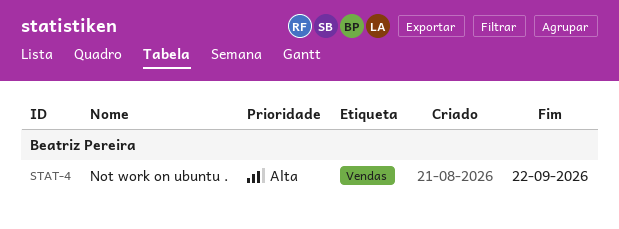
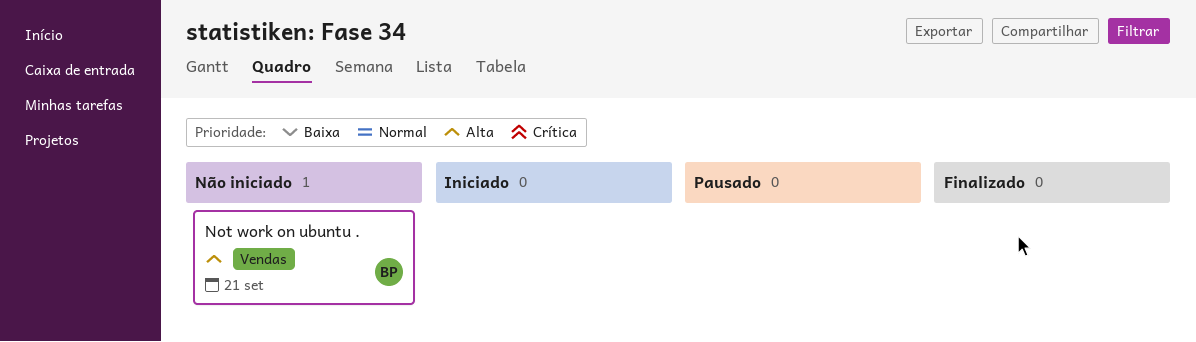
Not work on ubuntu ., due: Sep 22 -> Sep 21

